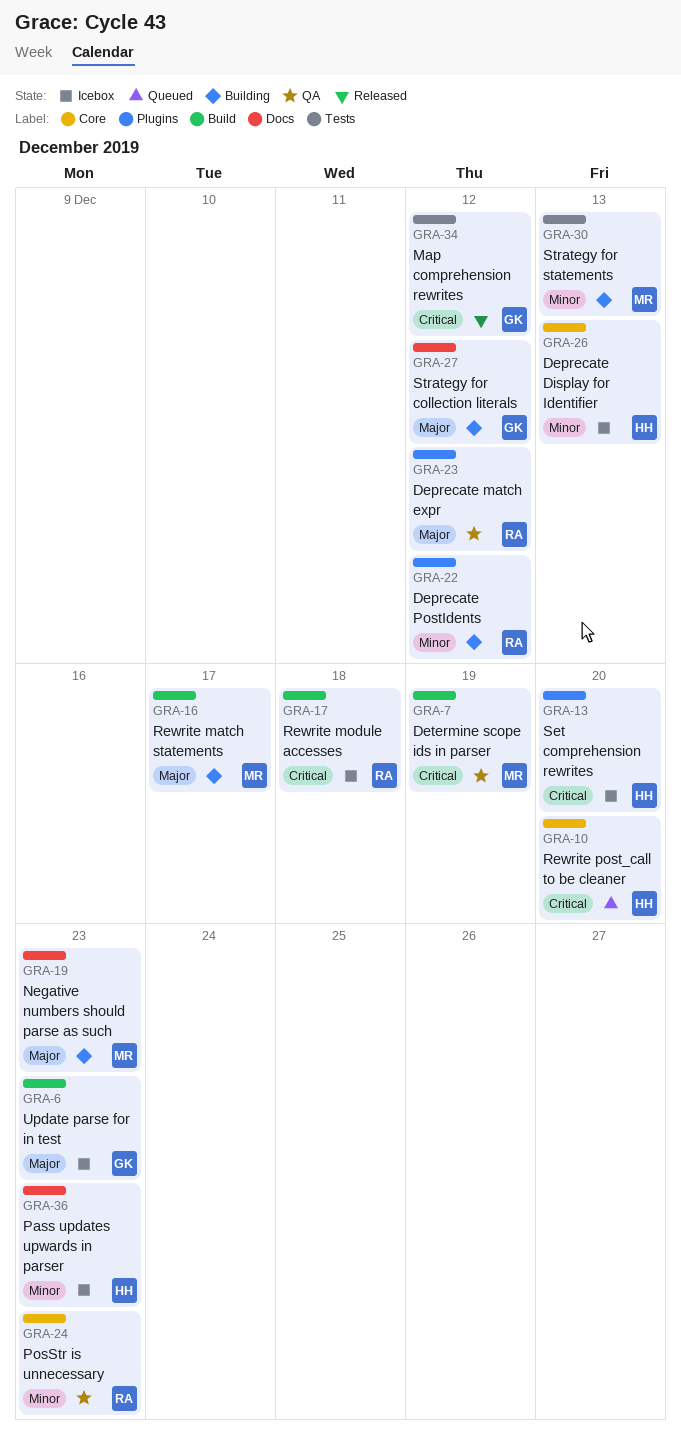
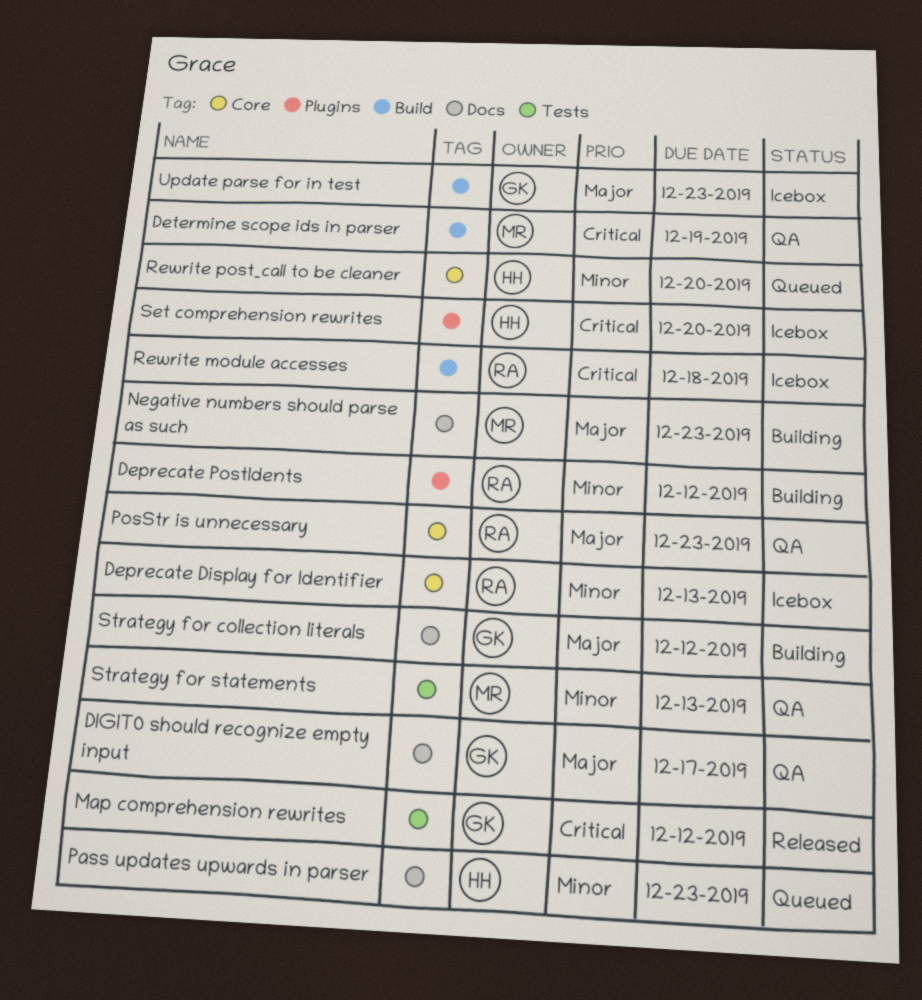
Deprecate Display for Identifier, owner: HH -> RA
Deprecate match expr: present -> none
DIGIT0 should recognize empty input: none -> present
Pass updates upwards in parser, status: Icebox -> Queued
PosStr is unnecessary, priority: Minor -> Major
Rewrite match statements: present -> none
Rewrite post_call to be cleaner, priority: Critical -> Minor
Strategy for statements, status: Building -> QA

